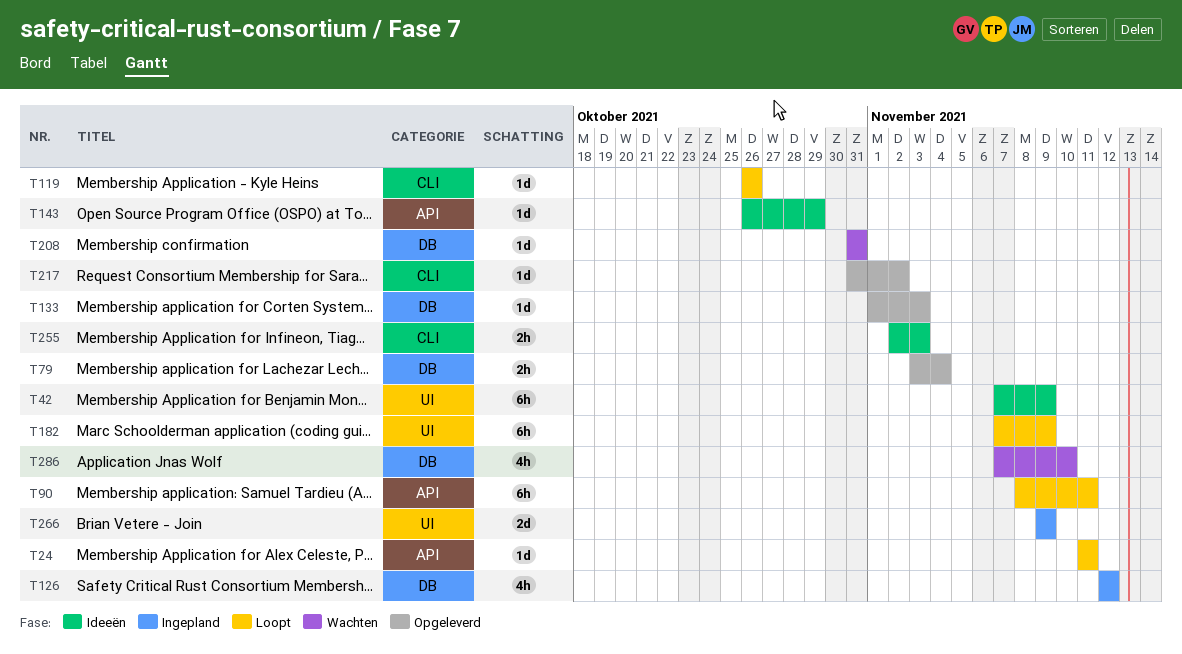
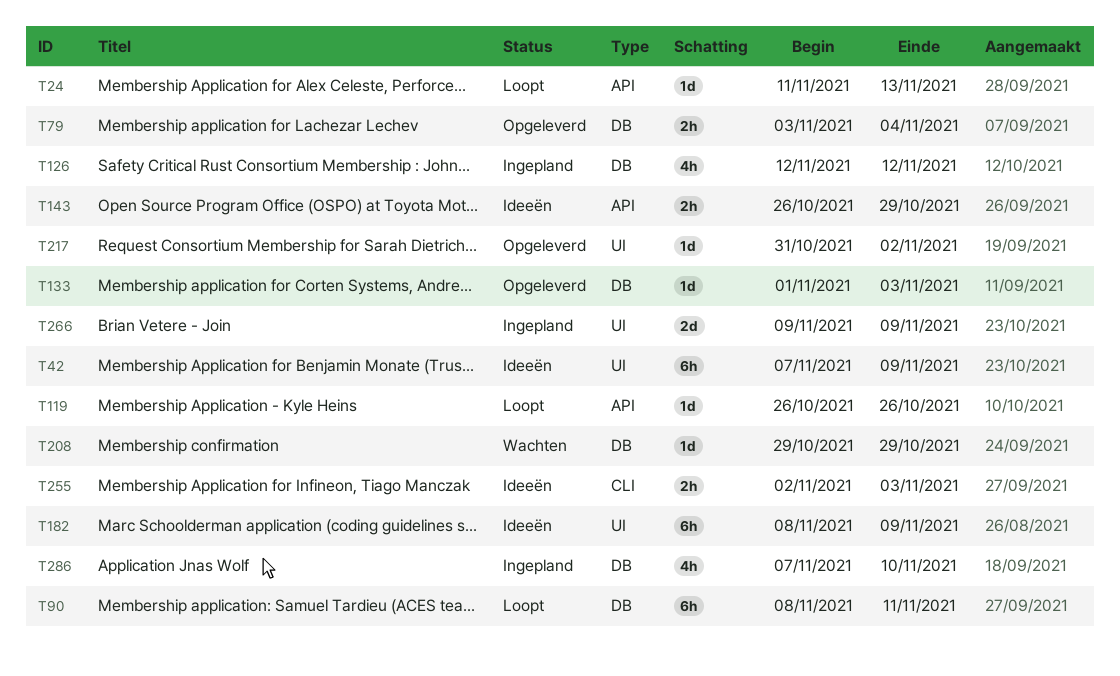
T24, due: Nov 11 -> Nov 13
T90, label: API -> DB
T119, label: CLI -> API
T143, estimate: 1d -> 2h
T182, status: Loopt -> Ideeën
T182, start: Nov 7 -> Nov 8
T208, start: Oct 31 -> Oct 29
T208, due: Oct 31 -> Oct 29
T217, label: CLI -> UI
T286, status: Wachten -> Ingepland

